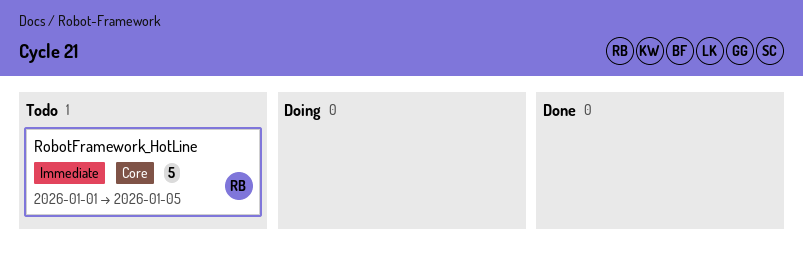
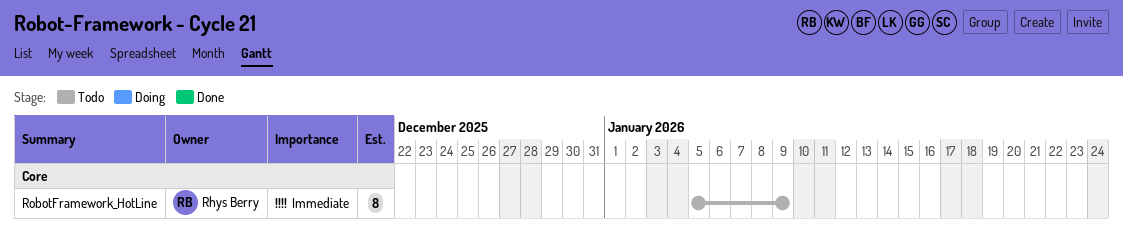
RobotFramework_HotLine, estimate: 5 -> 8
RobotFramework_HotLine, start: Jan 1 -> Jan 5
RobotFramework_HotLine, due: Jan 5 -> Jan 9

